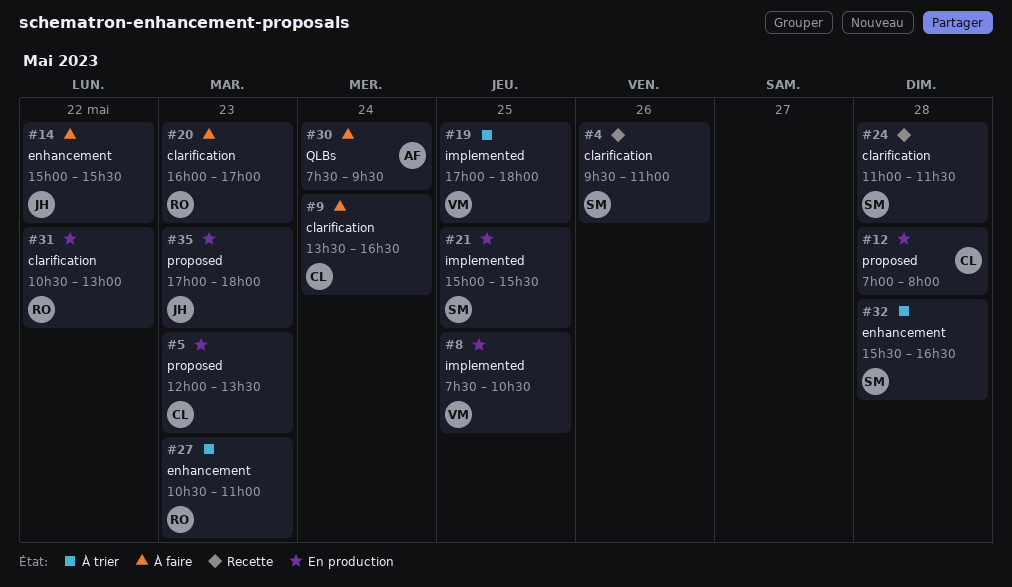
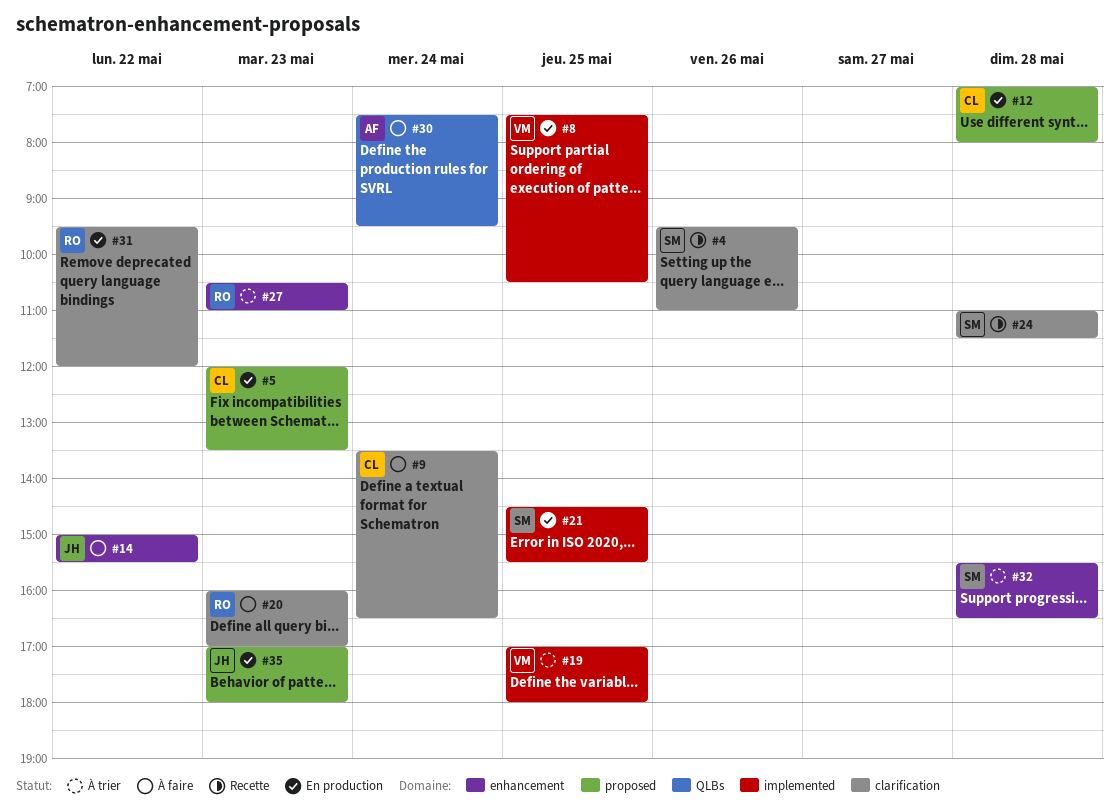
#21, begins: 15:00 -> 14:30
#31, begins: 10:30 -> 09:30
#31, ends: 13:00 -> 12:00

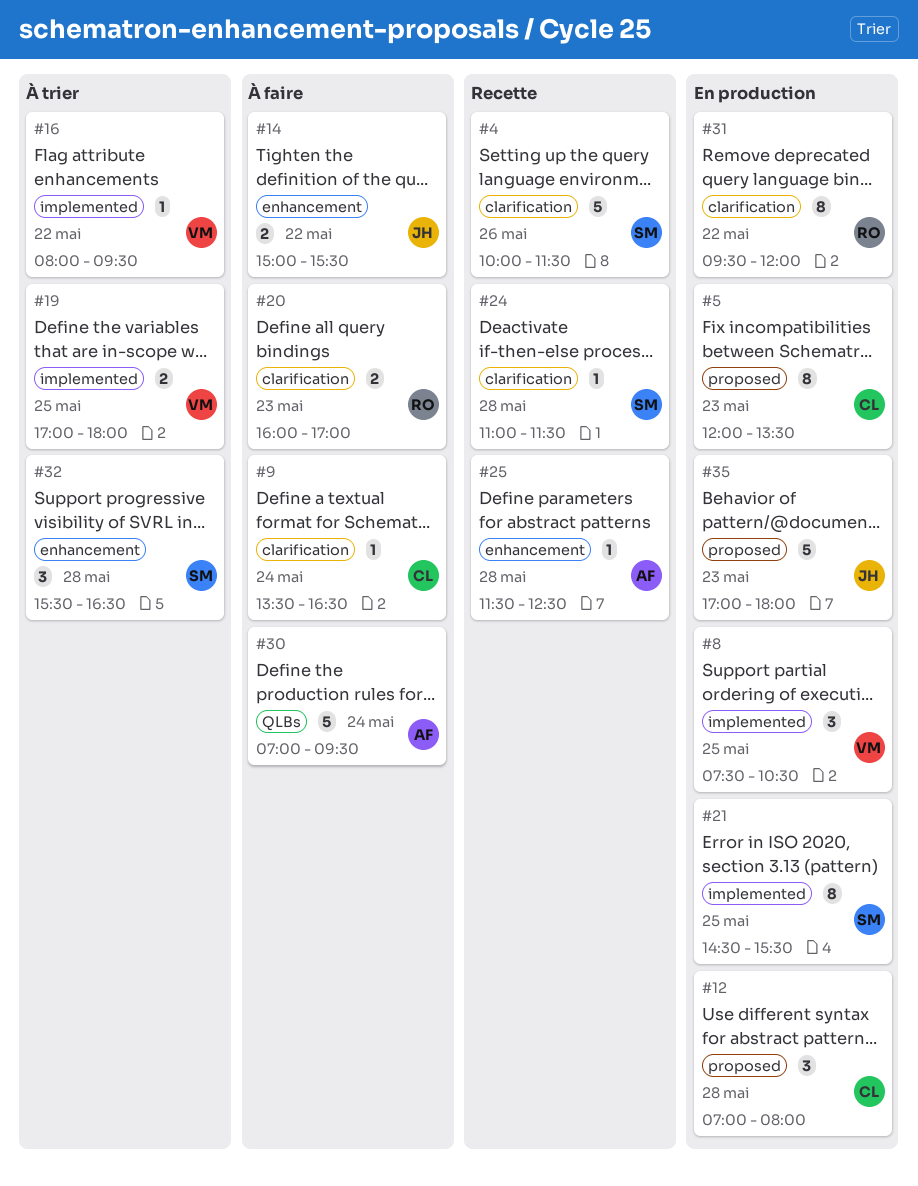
#4, begins: 09:30 -> 10:00
#4, ends: 11:00 -> 11:30
#16: none -> present
#25: none -> present
#27: present -> none
#30, begins: 07:30 -> 07:00

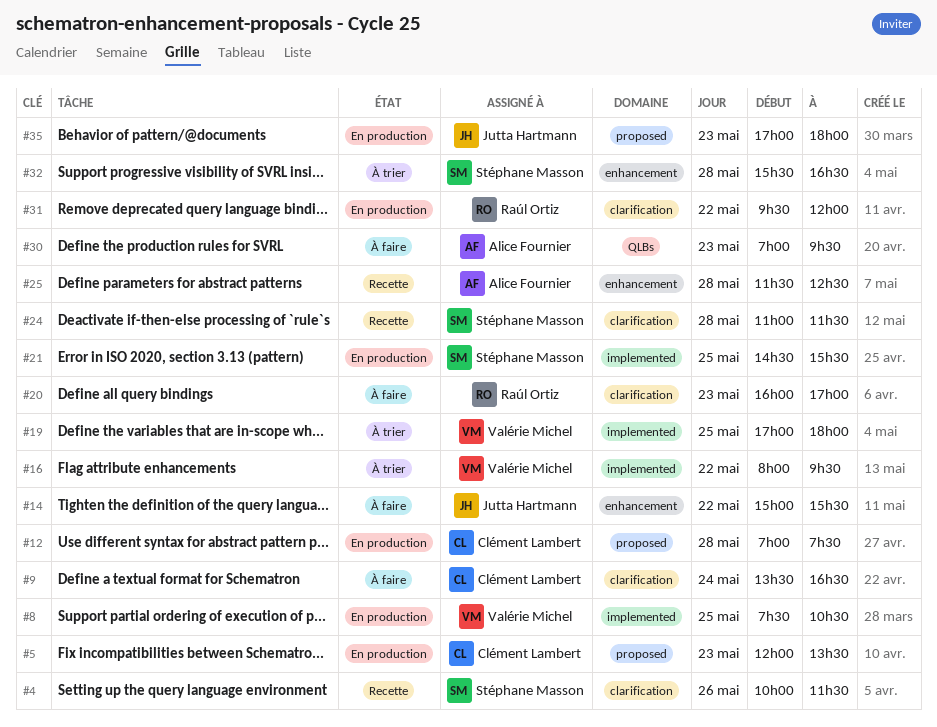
#12, ends: 08:00 -> 07:30
#30, day: May 24 -> May 23

